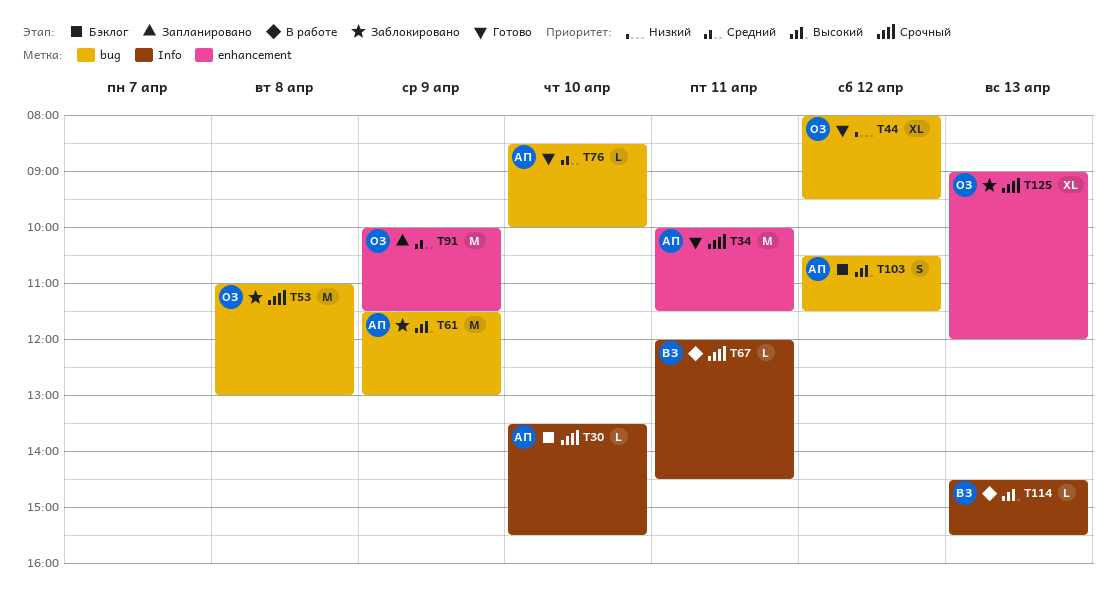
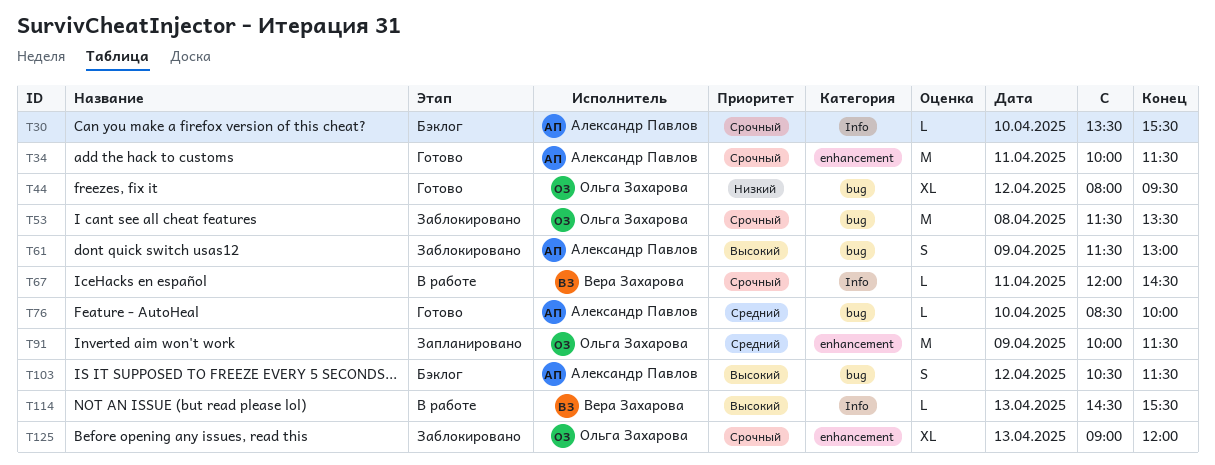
T53, begins: 11:00 -> 11:30
T53, ends: 13:00 -> 13:30
T61, estimate: M -> S

